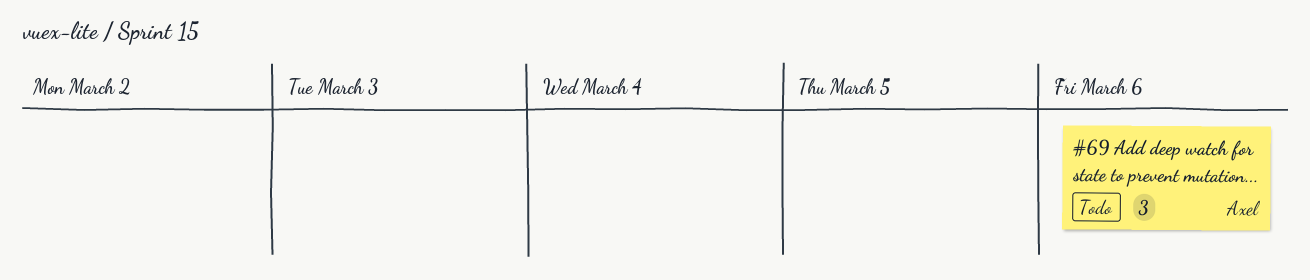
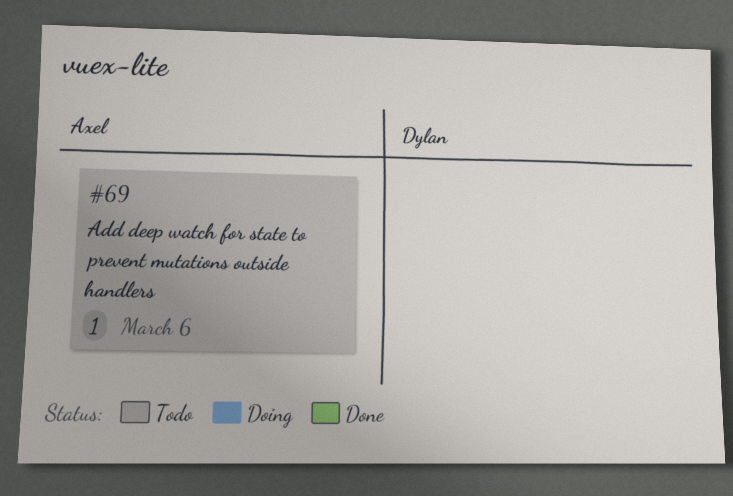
#69, estimate: 3 -> 1

